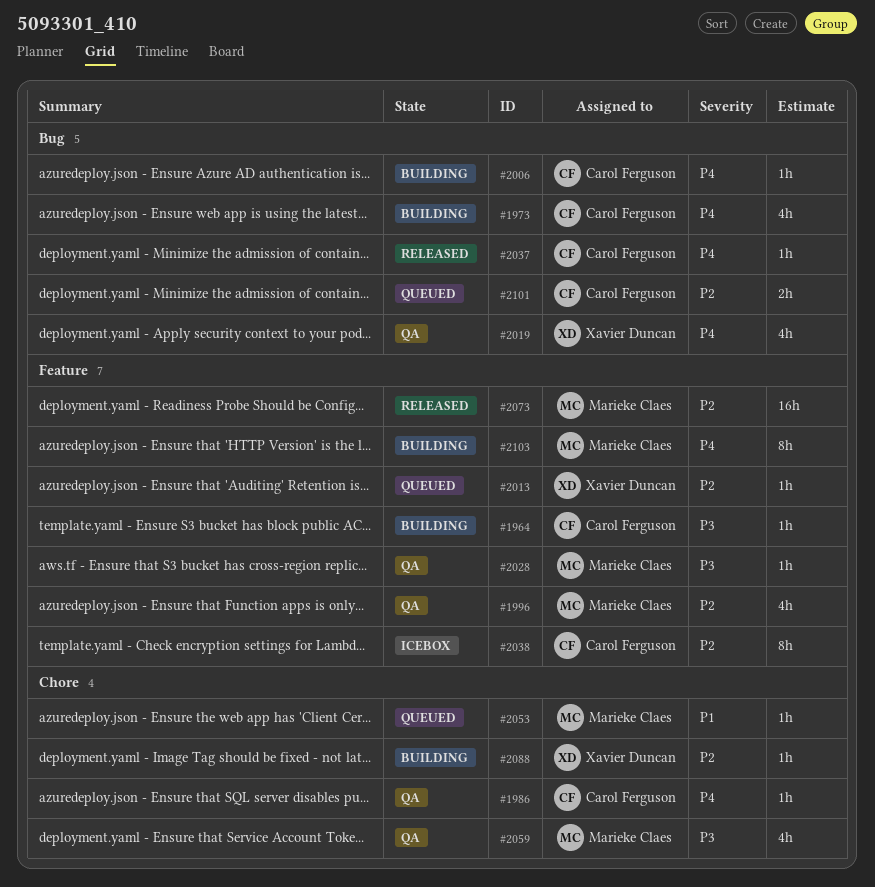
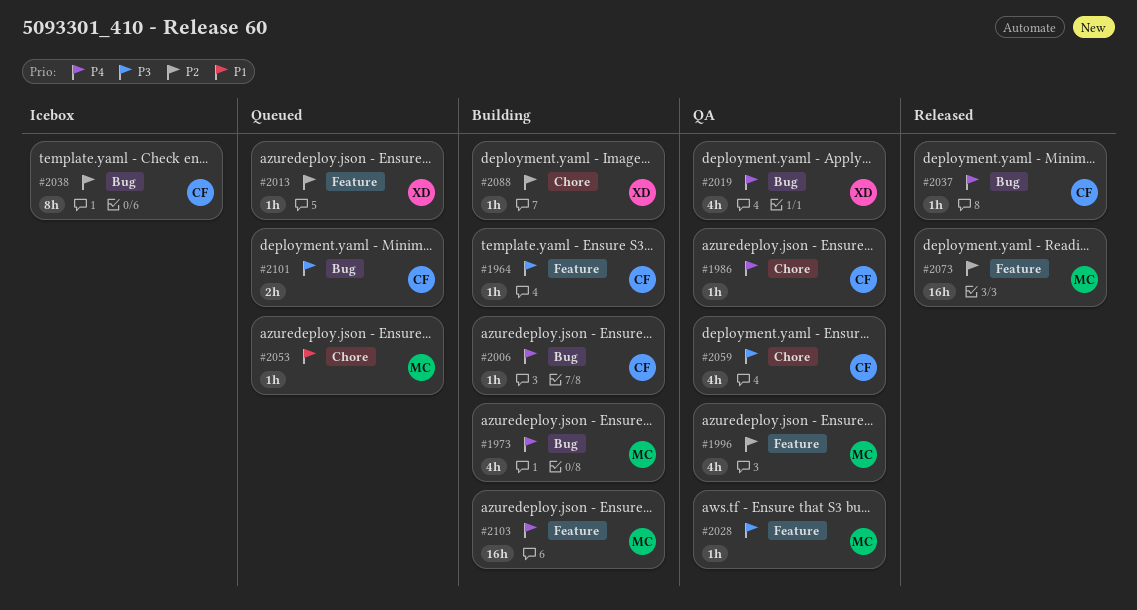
#1973, owner: Carol Ferguson -> Marieke Claes
#2038, label: Feature -> Bug
#2059, owner: Marieke Claes -> Carol Ferguson
#2101, priority: P2 -> P3
#2103, estimate: 8h -> 16h

